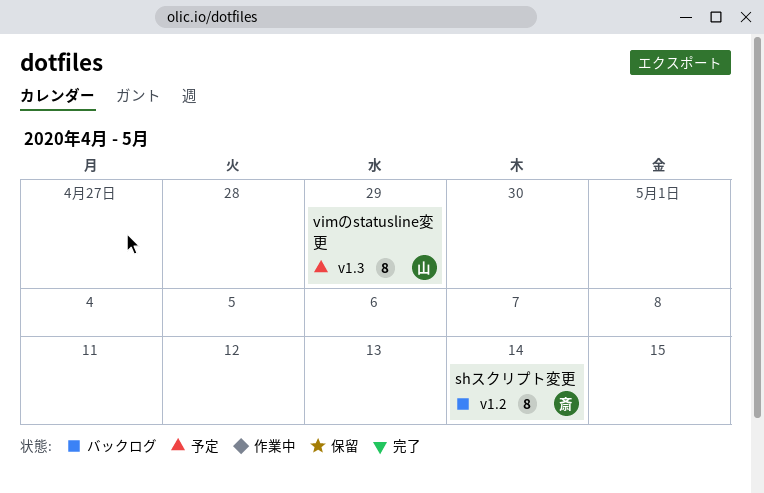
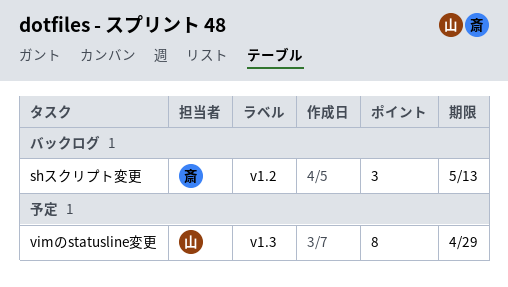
shスクリプト変更, estimate: 8 -> 3
shスクリプト変更, due: May 14 -> May 13

